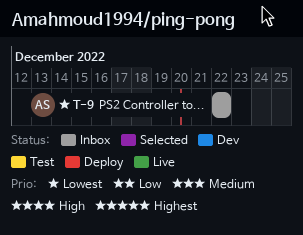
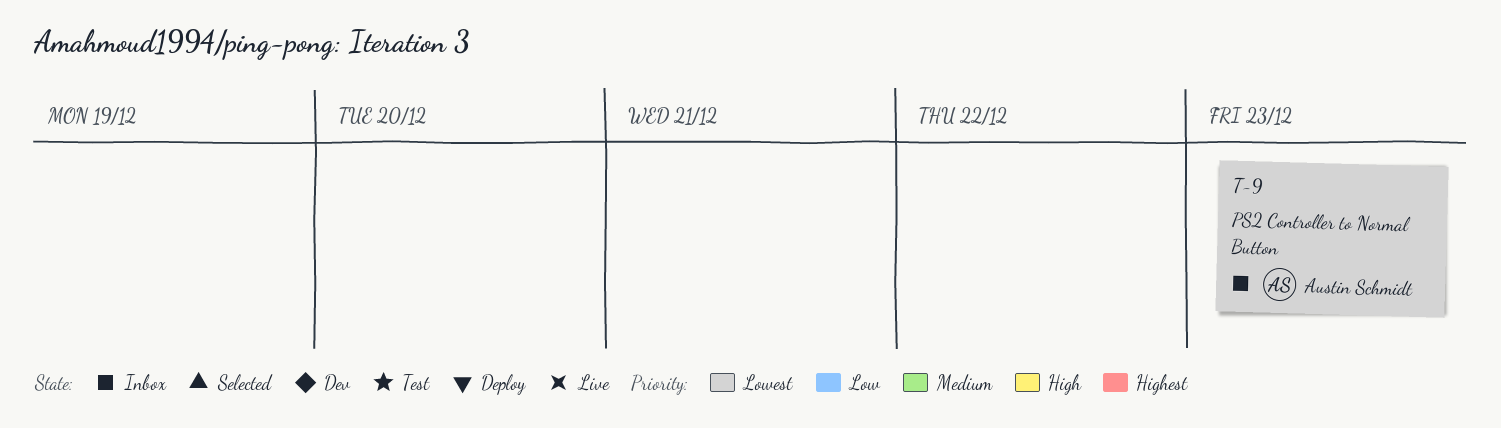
T-9, due: Dec 22 -> Dec 23

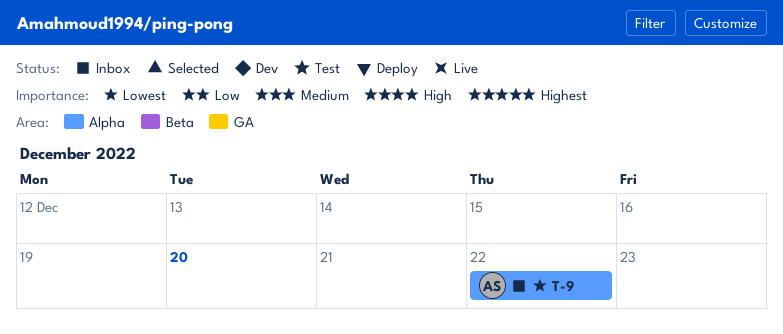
T-9, due: Dec 23 -> Dec 22

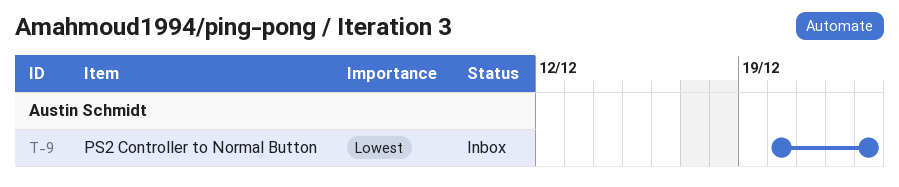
T-9, start: Dec 22 -> Dec 20
T-9, due: Dec 22 -> Dec 23

